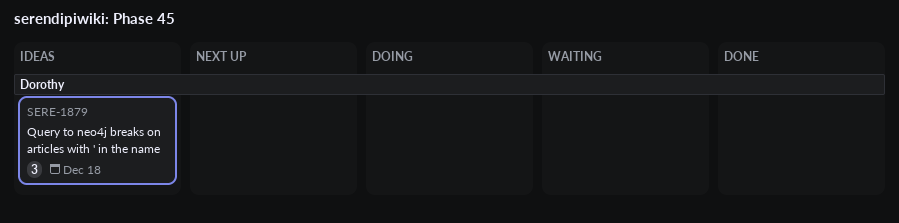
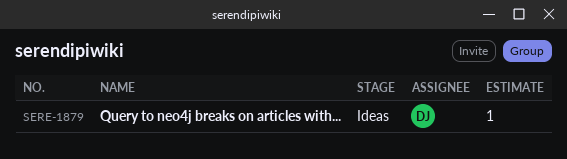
SERE-1879, estimate: 3 -> 1

